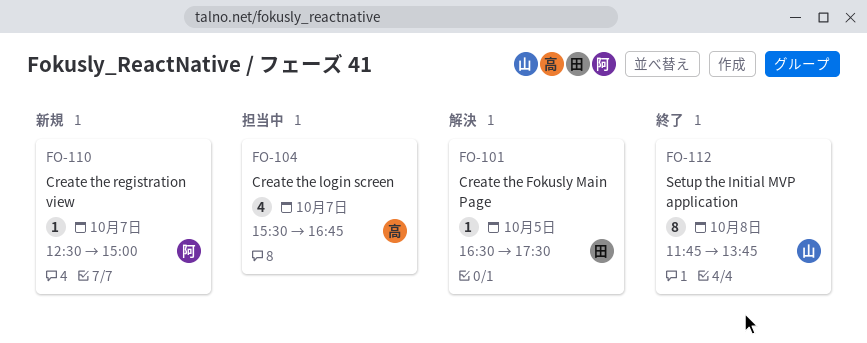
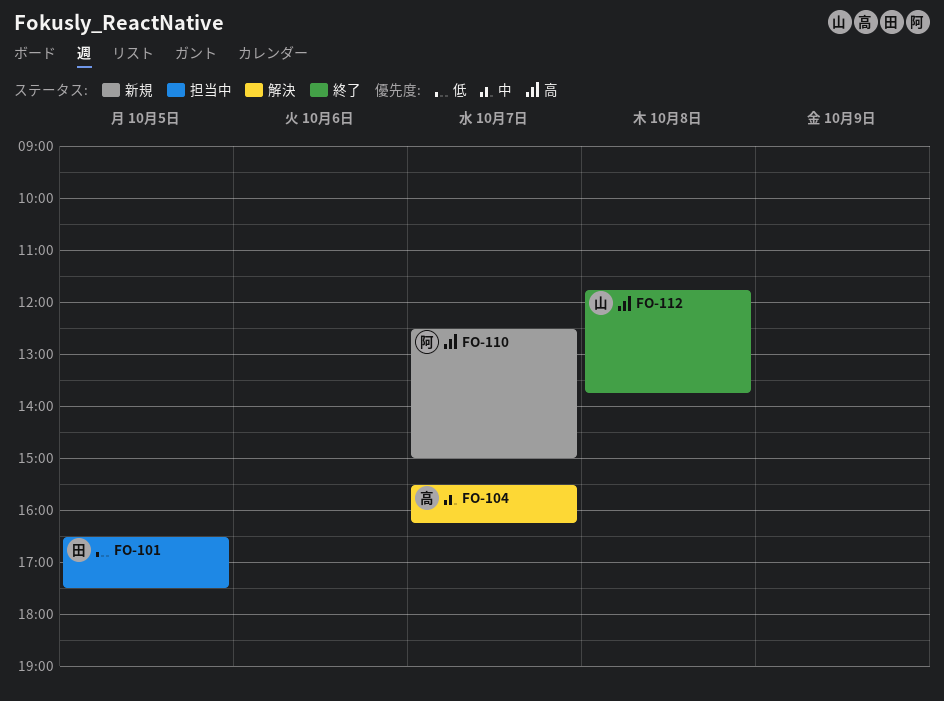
FO-101, status: 解決 -> 担当中
FO-104, status: 担当中 -> 解決
FO-104, ends: 16:45 -> 16:15

